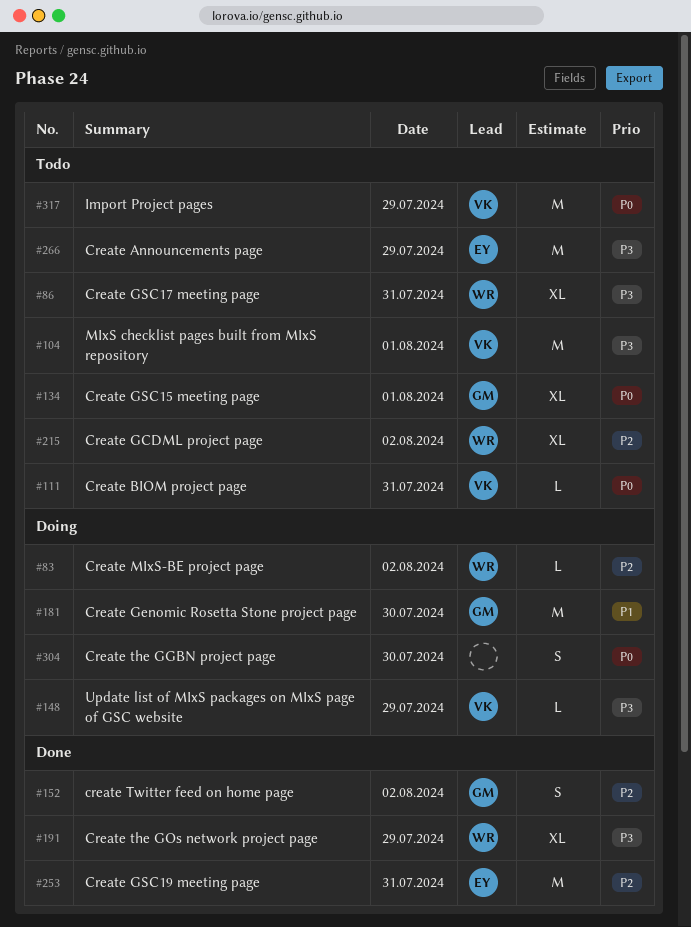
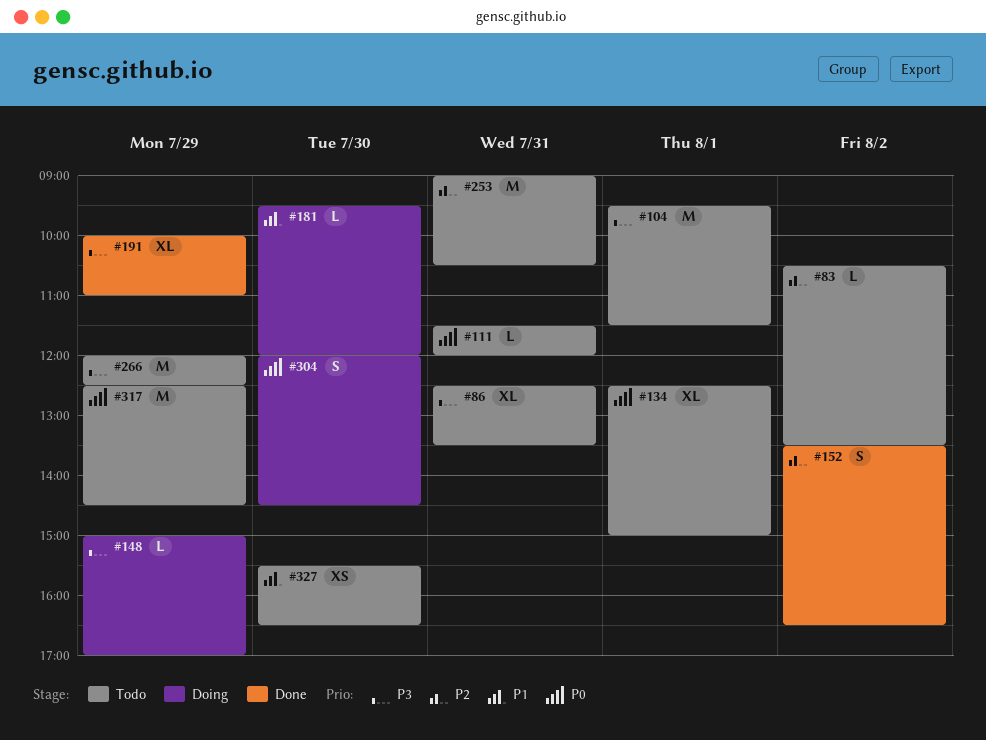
#83, status: Doing -> Todo
#181, estimate: M -> L
#215: present -> none
#253, status: Done -> Todo
#327: none -> present

